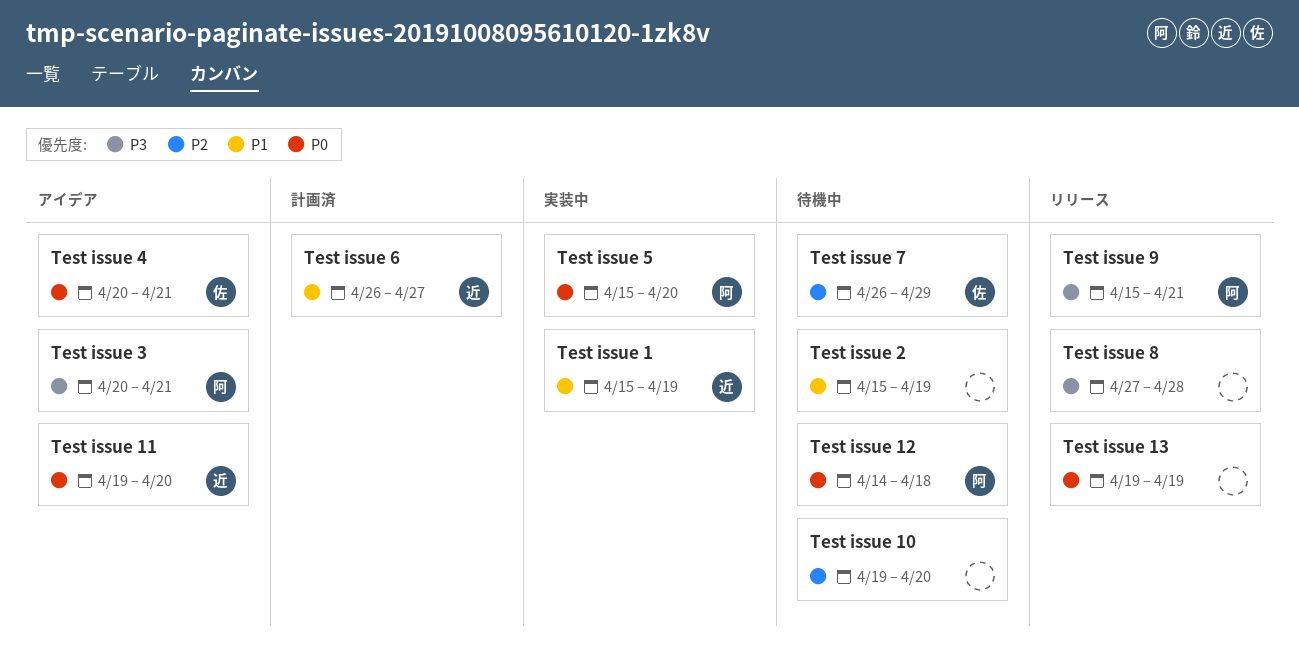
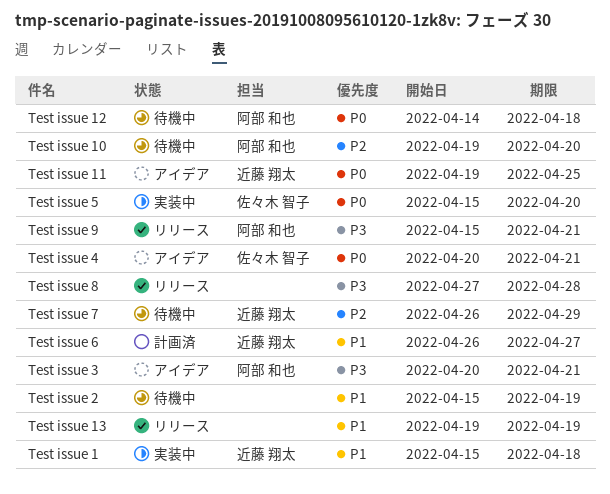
Test issue 1, due: Apr 19 -> Apr 18
Test issue 10, owner: none -> 阿部 和也
Test issue 11, due: Apr 20 -> Apr 25
Test issue 13, priority: P0 -> P1
Test issue 5, owner: 阿部 和也 -> 佐々木 智子
Test issue 7, owner: 佐々木 智子 -> 近藤 翔太

